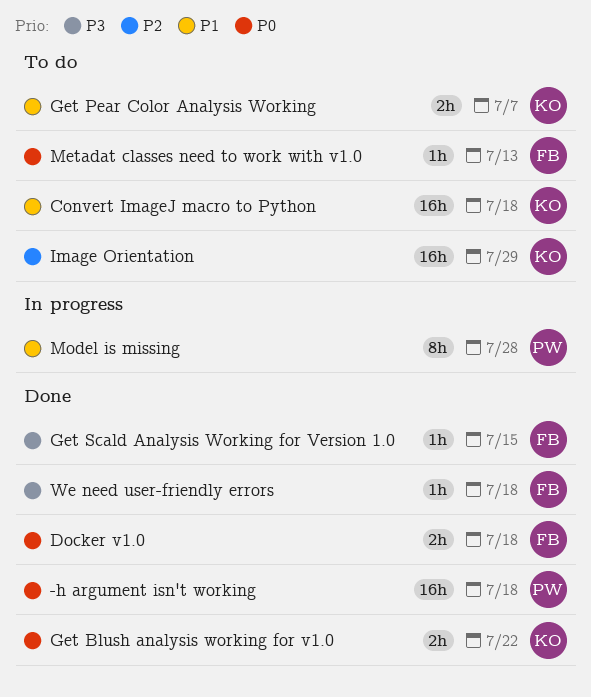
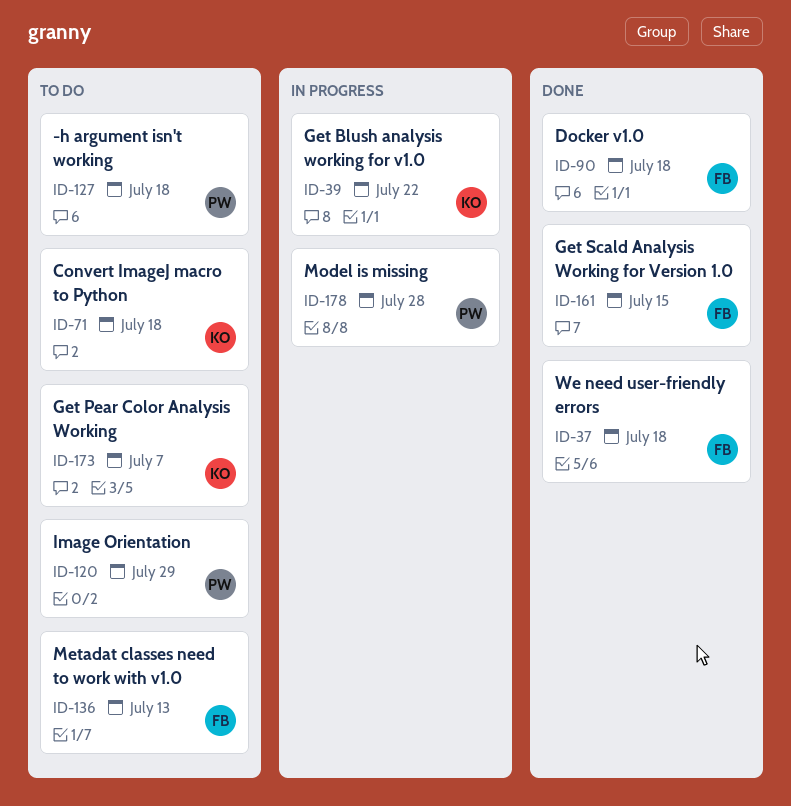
-h argument isn't working, status: Done -> To do
Get Blush analysis working for v1.0, status: Done -> In progress
Image Orientation, owner: KO -> PW

